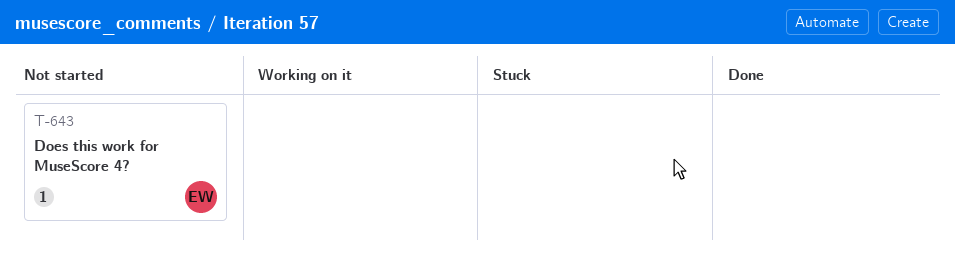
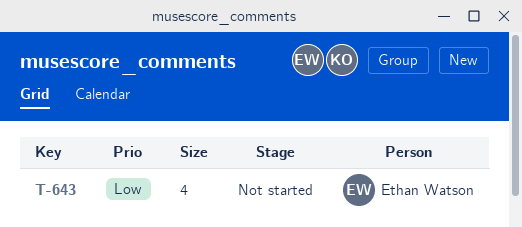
T-643, estimate: 1 -> 4

